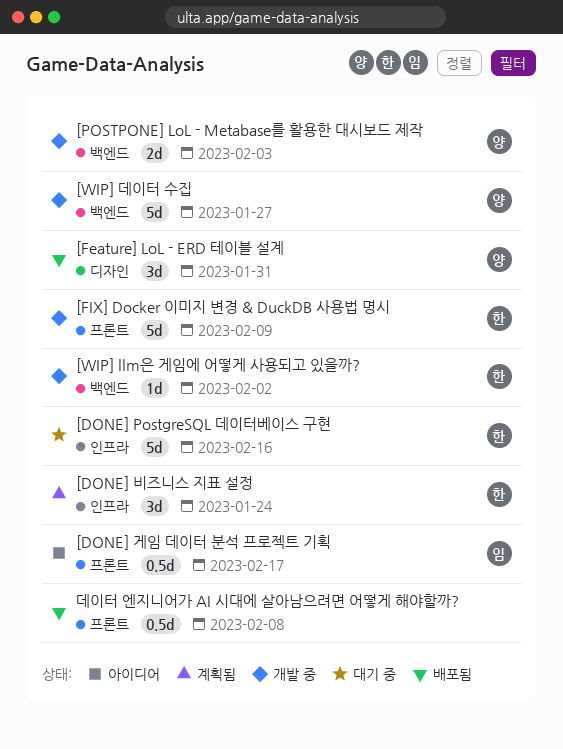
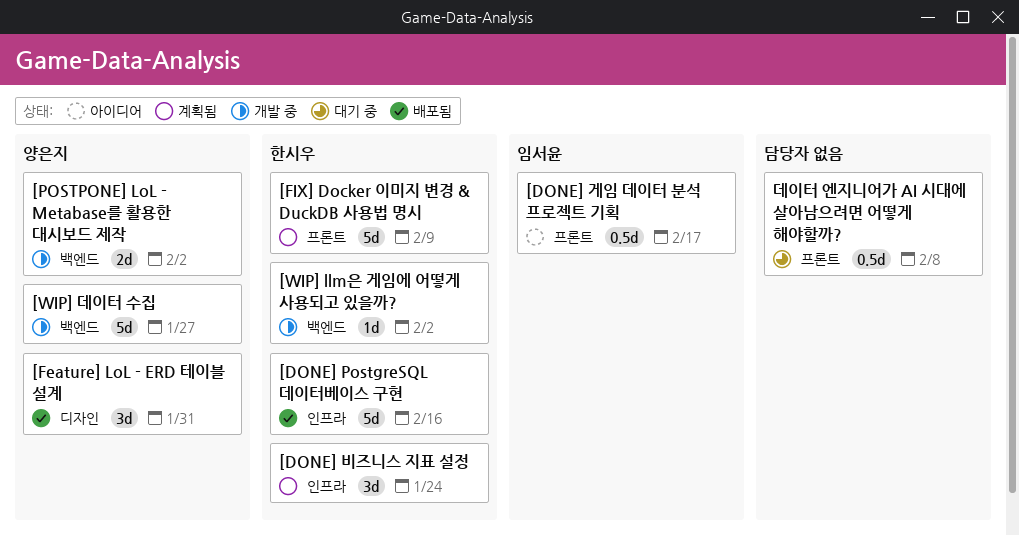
[DONE] PostgreSQL 데이터베이스 구현, status: 대기 중 -> 배포됨
[FIX] Docker 이미지 변경 & DuckDB 사용법 명시, status: 개발 중 -> 계획됨
[POSTPONE] LoL - Metabase를 활용한 대시보드 제작, due: Feb 3 -> Feb 2
데이터 엔지니어가 AI 시대에 살아남으려면 어떻게 해야할까?, status: 배포됨 -> 대기 중

